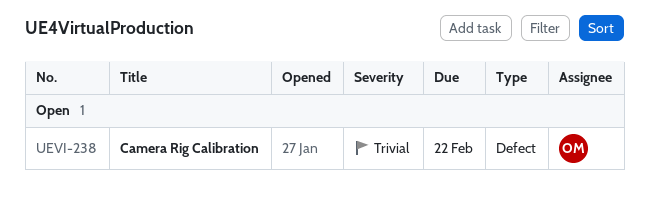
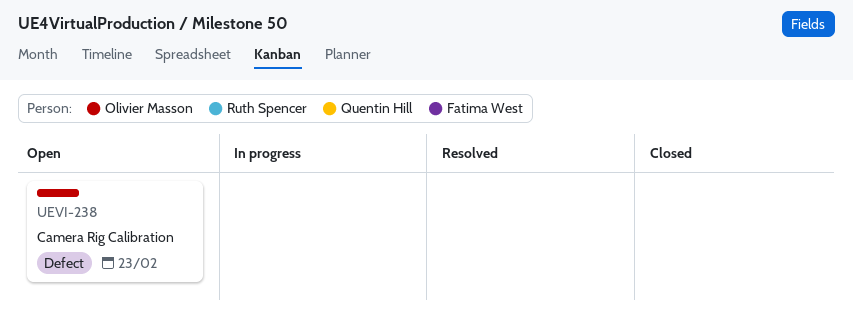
UEVI-238, due: Feb 22 -> Feb 23

